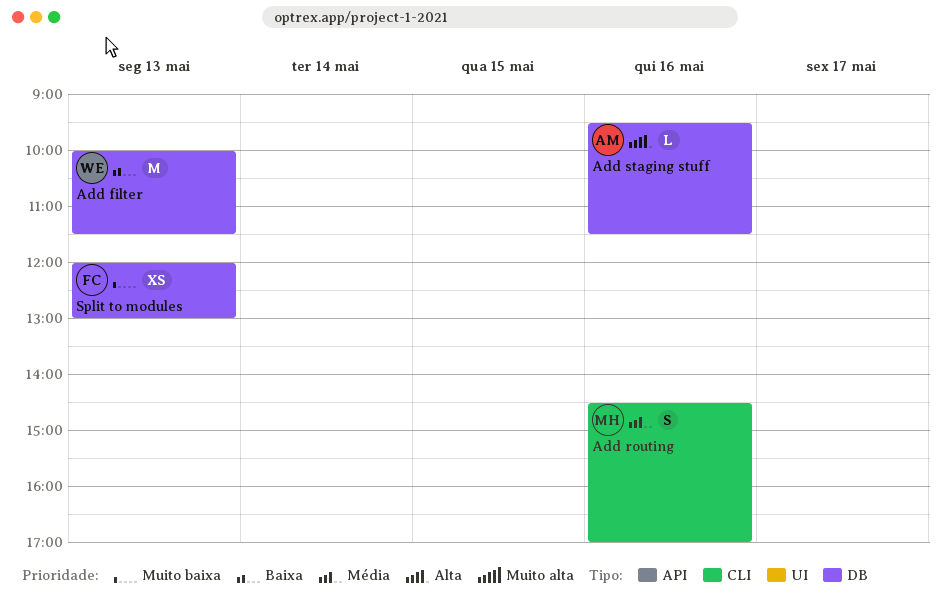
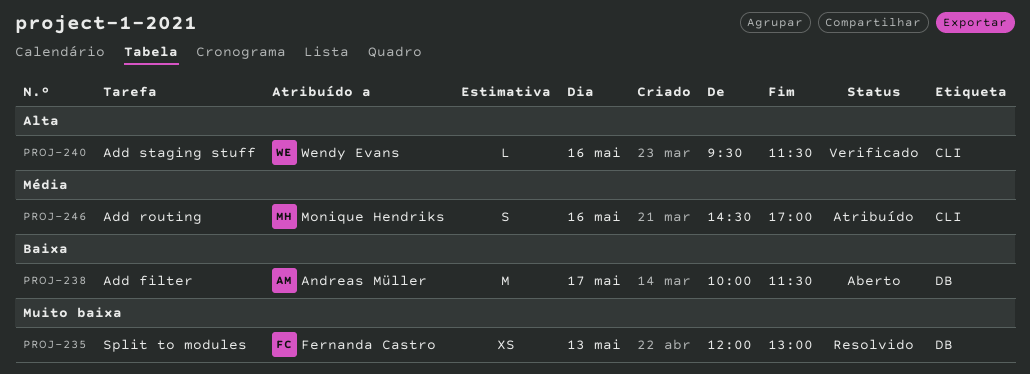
Add filter, owner: Wendy Evans -> Andreas Müller
Add filter, day: May 13 -> May 17
Add staging stuff, owner: Andreas Müller -> Wendy Evans
Add staging stuff, label: DB -> CLI

